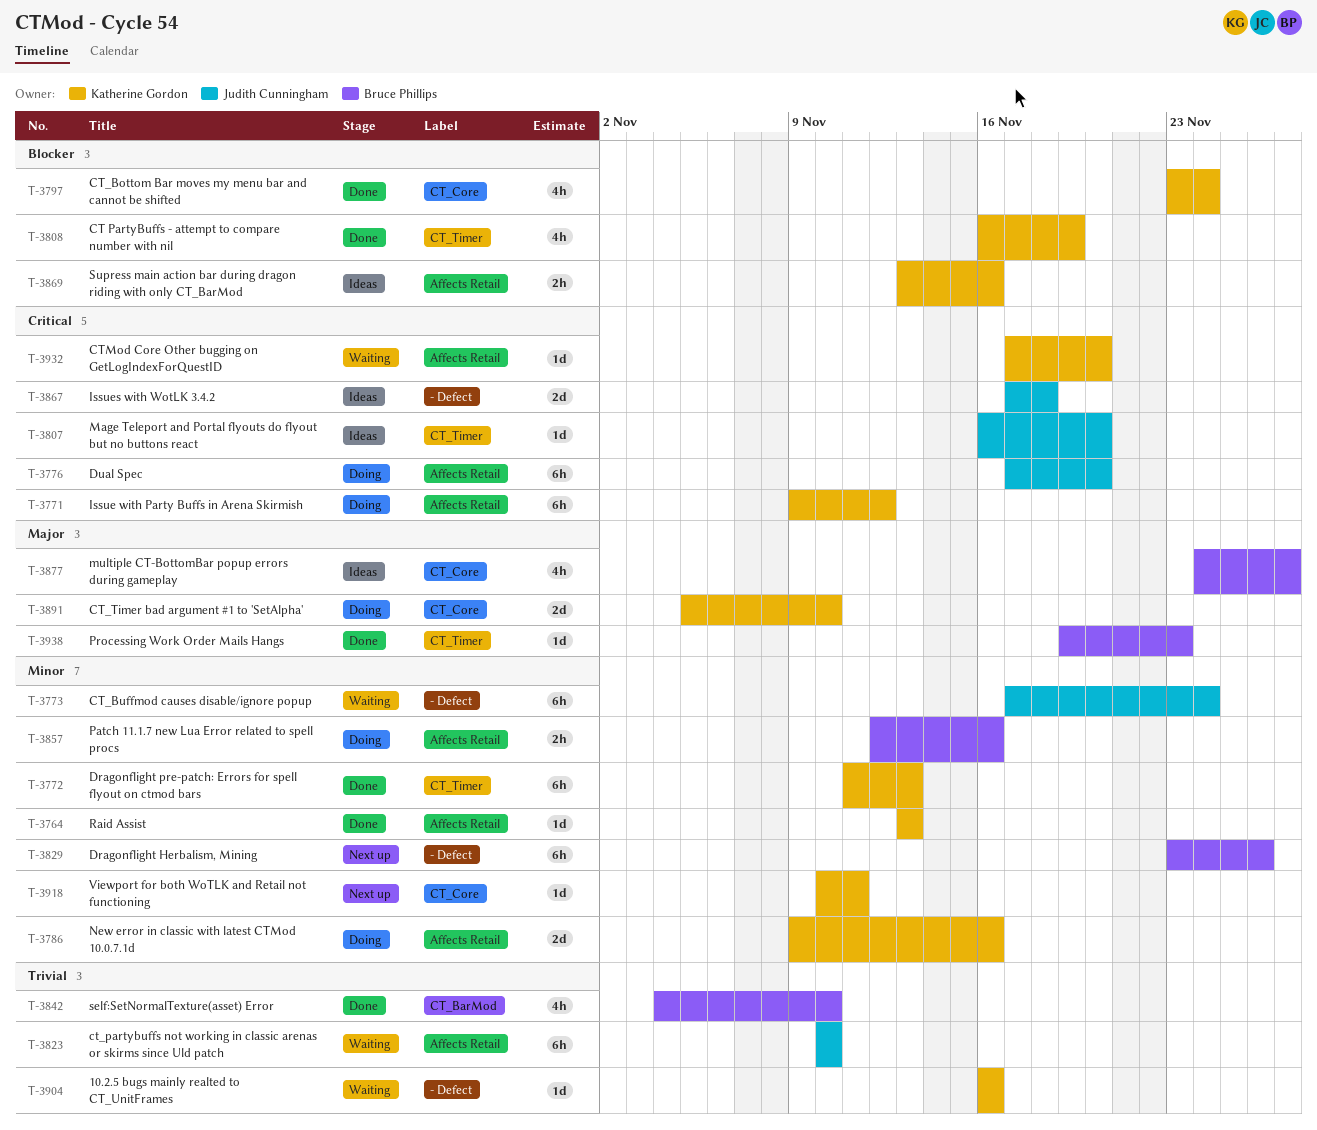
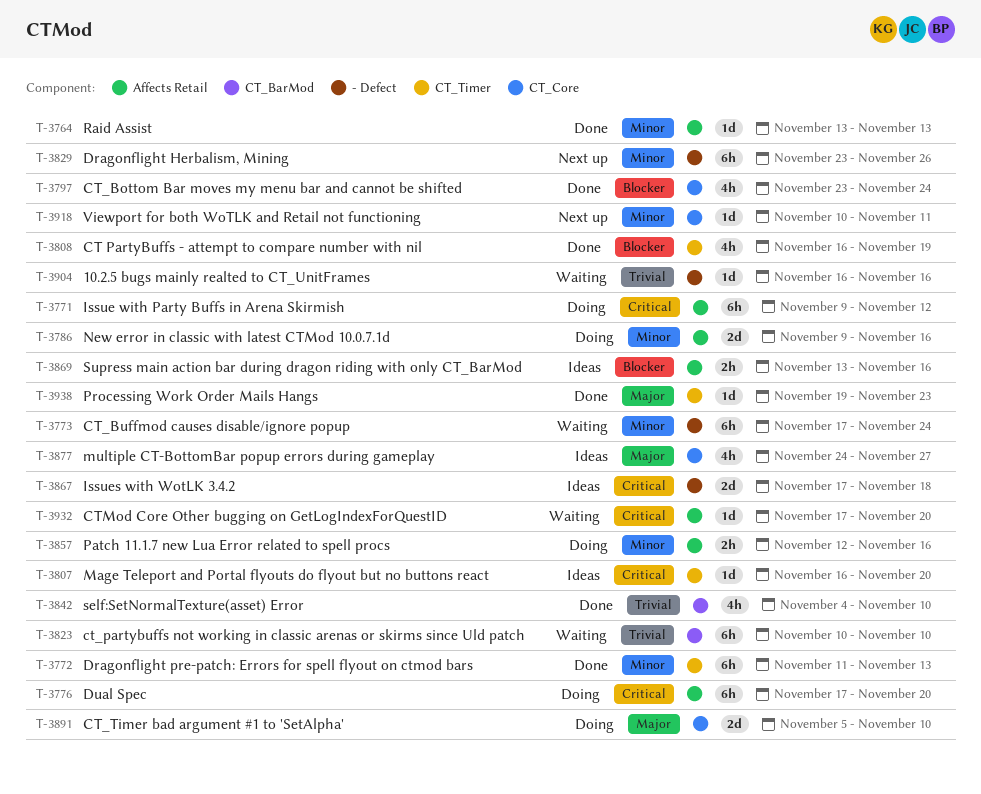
T-3823, label: Affects Retail -> CT_BarMod

